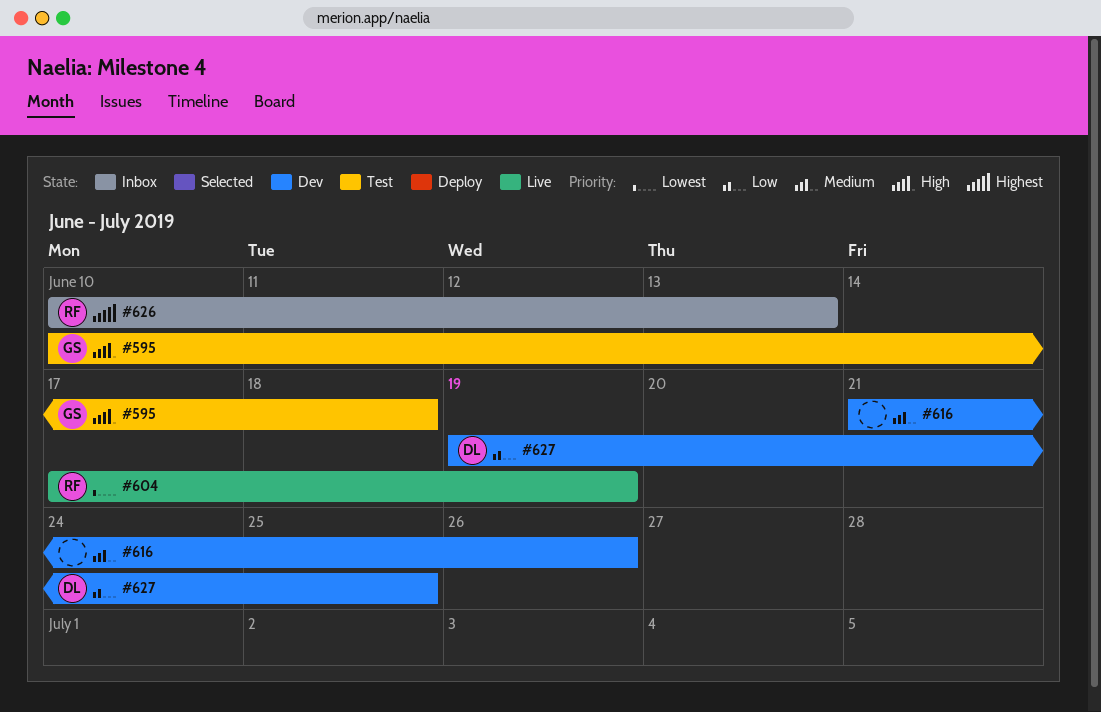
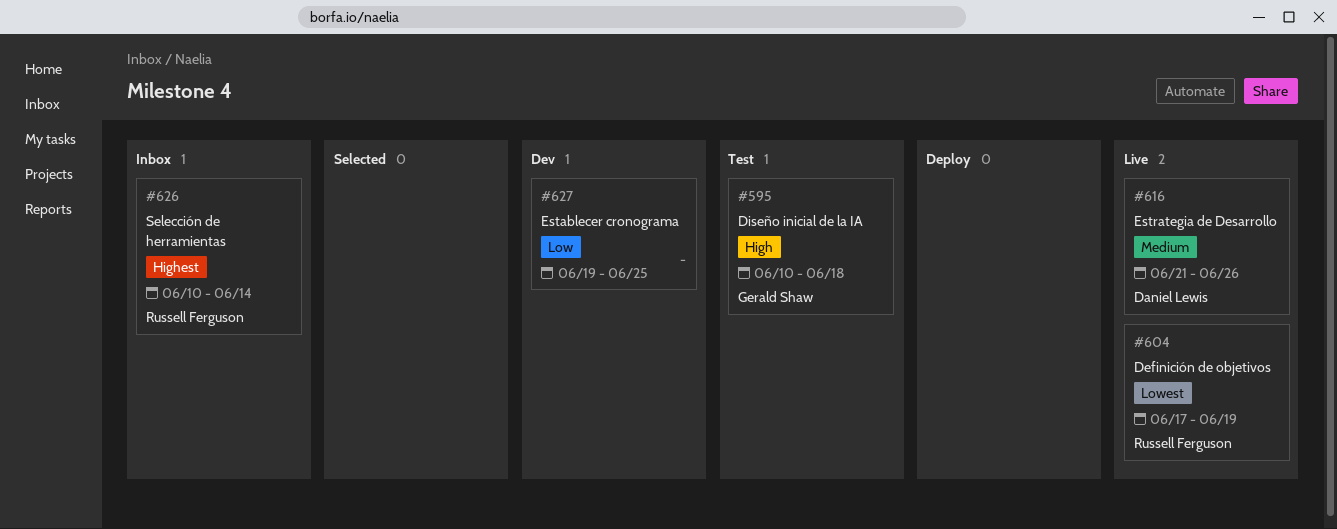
#616, status: Dev -> Live
#616, owner: none -> Daniel Lewis
#626, due: Jun 13 -> Jun 14
#627, owner: Daniel Lewis -> none

